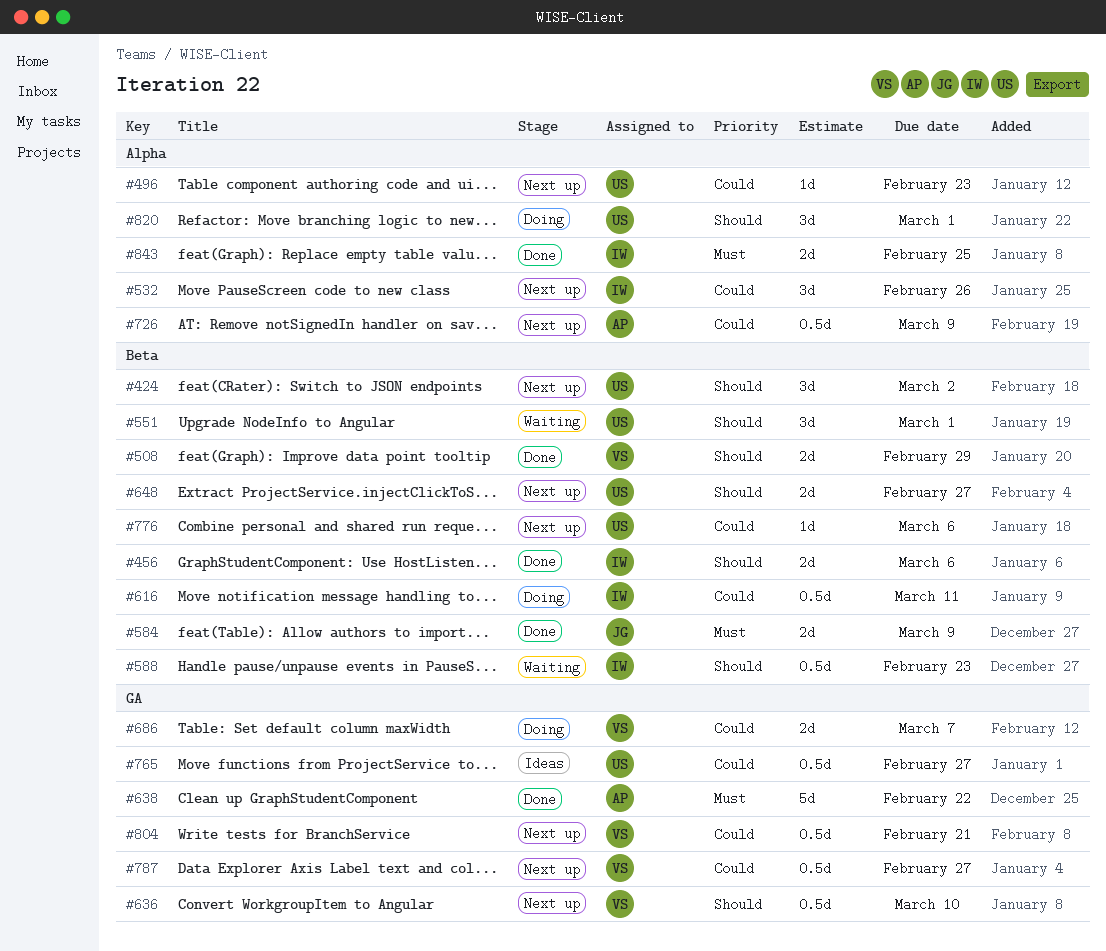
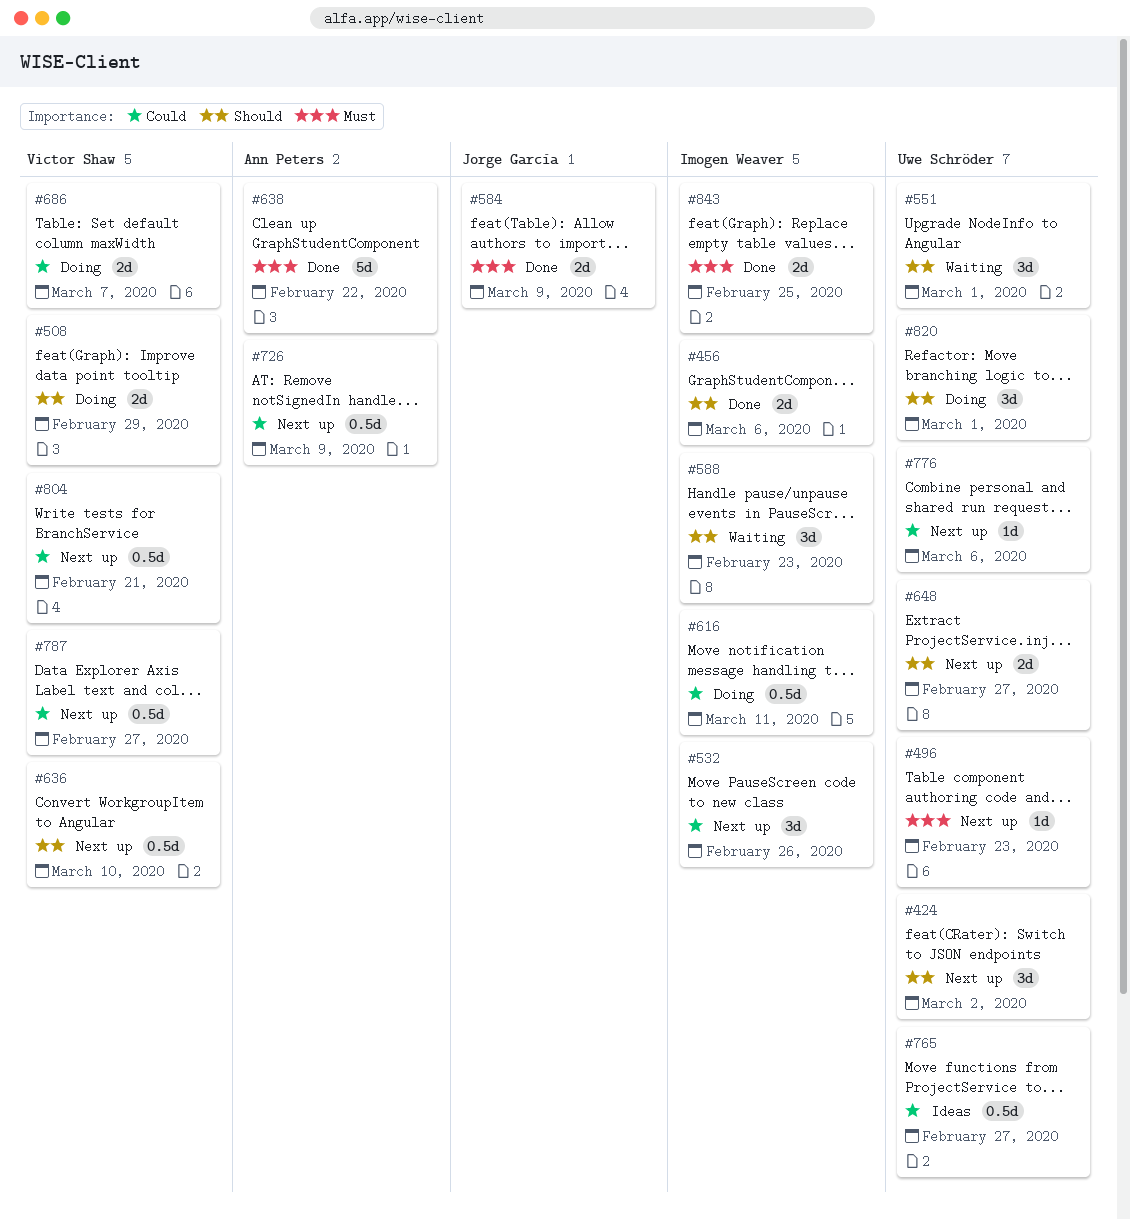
#496, priority: Could -> Must
#508, status: Done -> Doing
#588, estimate: 0.5d -> 3d

